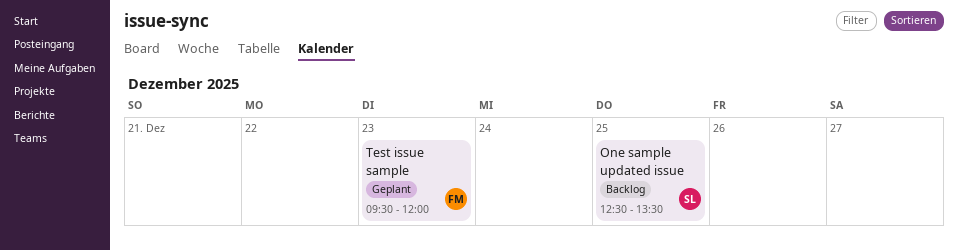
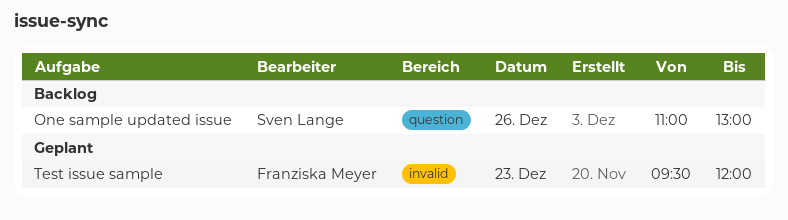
One sample updated issue, day: Dec 25 -> Dec 26
One sample updated issue, begins: 12:30 -> 11:00
One sample updated issue, ends: 13:30 -> 13:00

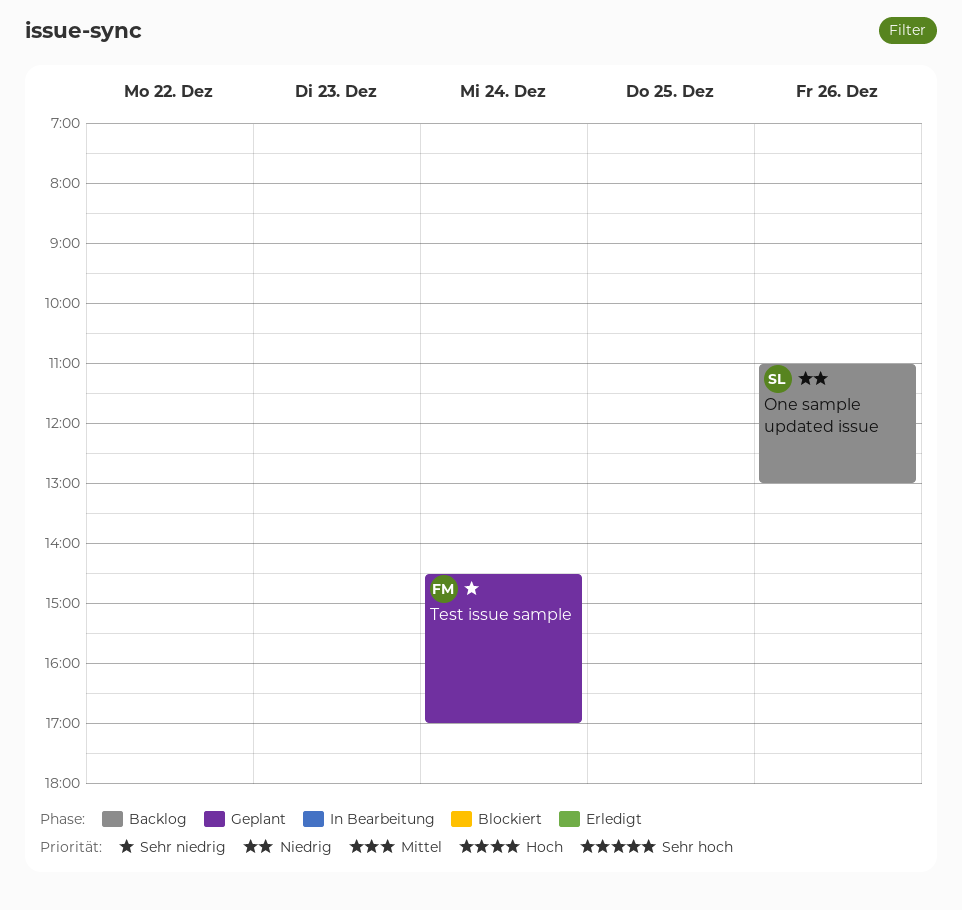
Test issue sample, day: Dec 23 -> Dec 24
Test issue sample, begins: 09:30 -> 14:30
Test issue sample, ends: 12:00 -> 17:00

